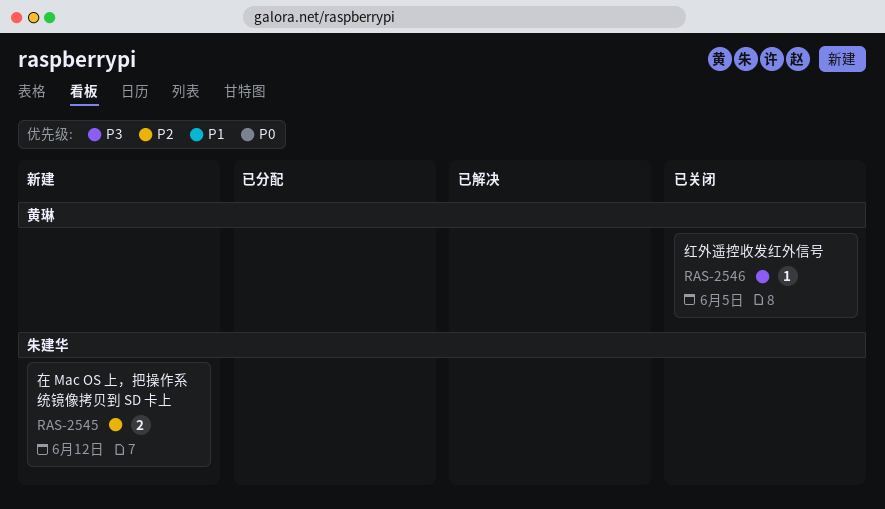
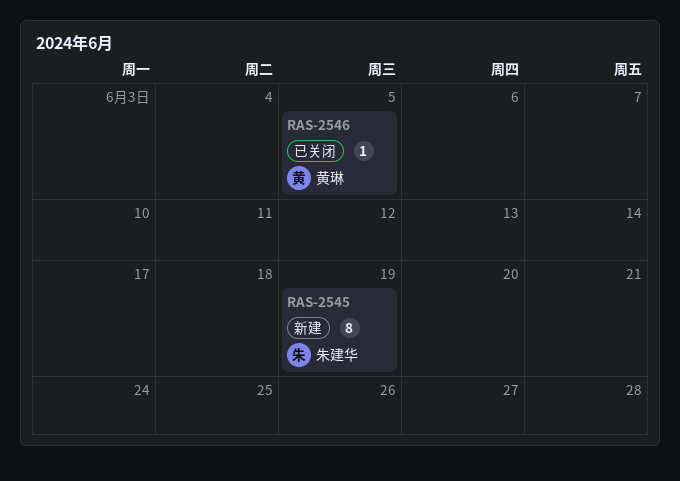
RAS-2545, estimate: 2 -> 8
RAS-2545, due: Jun 12 -> Jun 19

